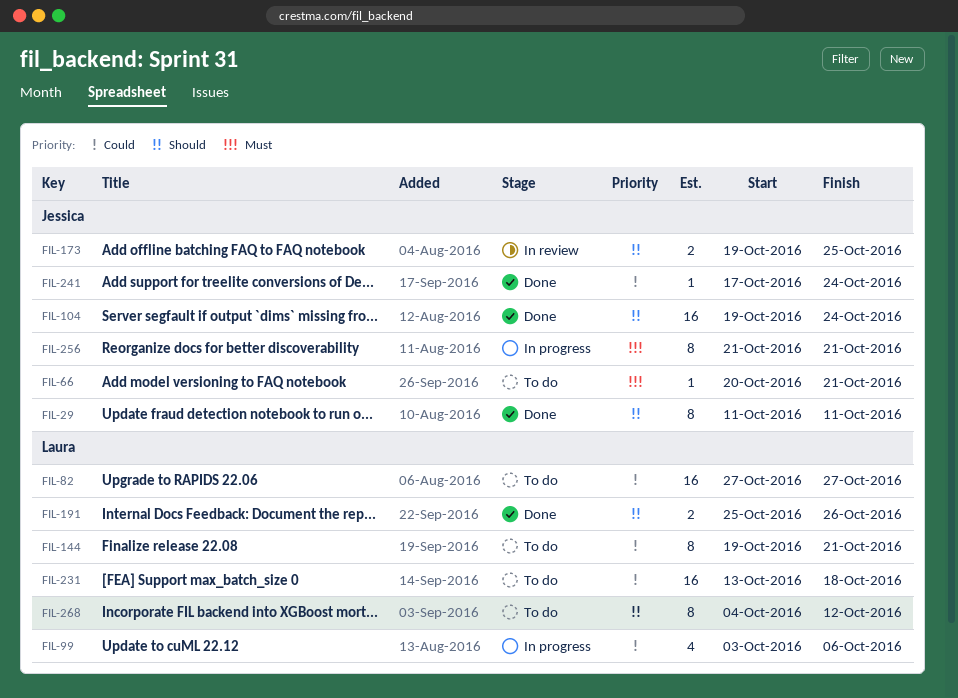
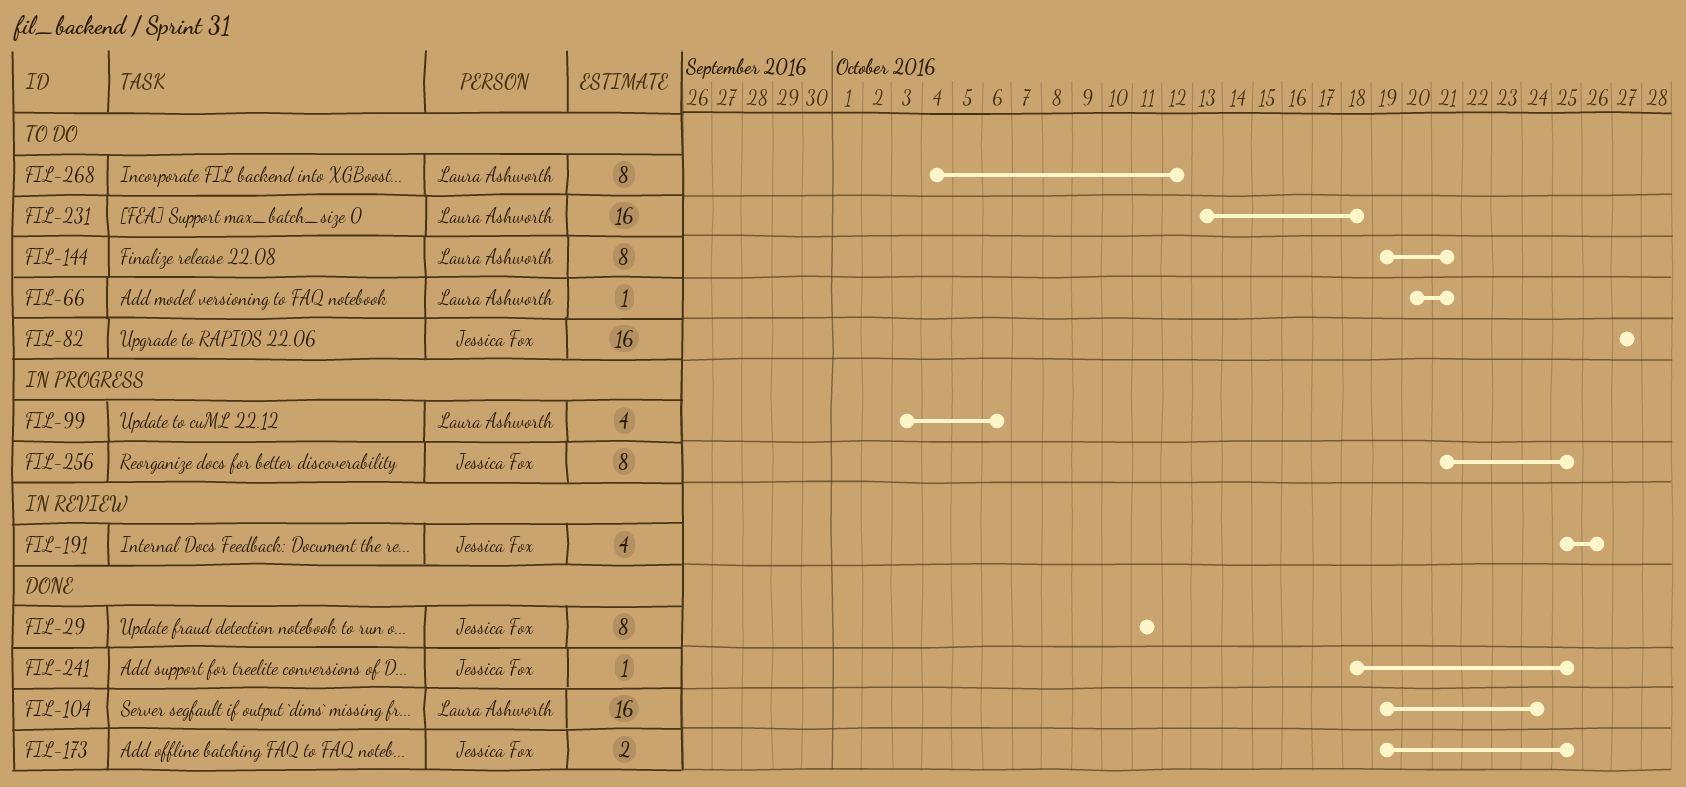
FIL-66, owner: Jessica Fox -> Laura Ashworth
FIL-82, owner: Laura Ashworth -> Jessica Fox
FIL-104, owner: Jessica Fox -> Laura Ashworth
FIL-173, status: In review -> Done
FIL-191, status: Done -> In review
FIL-191, owner: Laura Ashworth -> Jessica Fox
FIL-191, estimate: 2 -> 4
FIL-241, start: Oct 17 -> Oct 18
FIL-241, due: Oct 24 -> Oct 25
FIL-256, due: Oct 21 -> Oct 25

